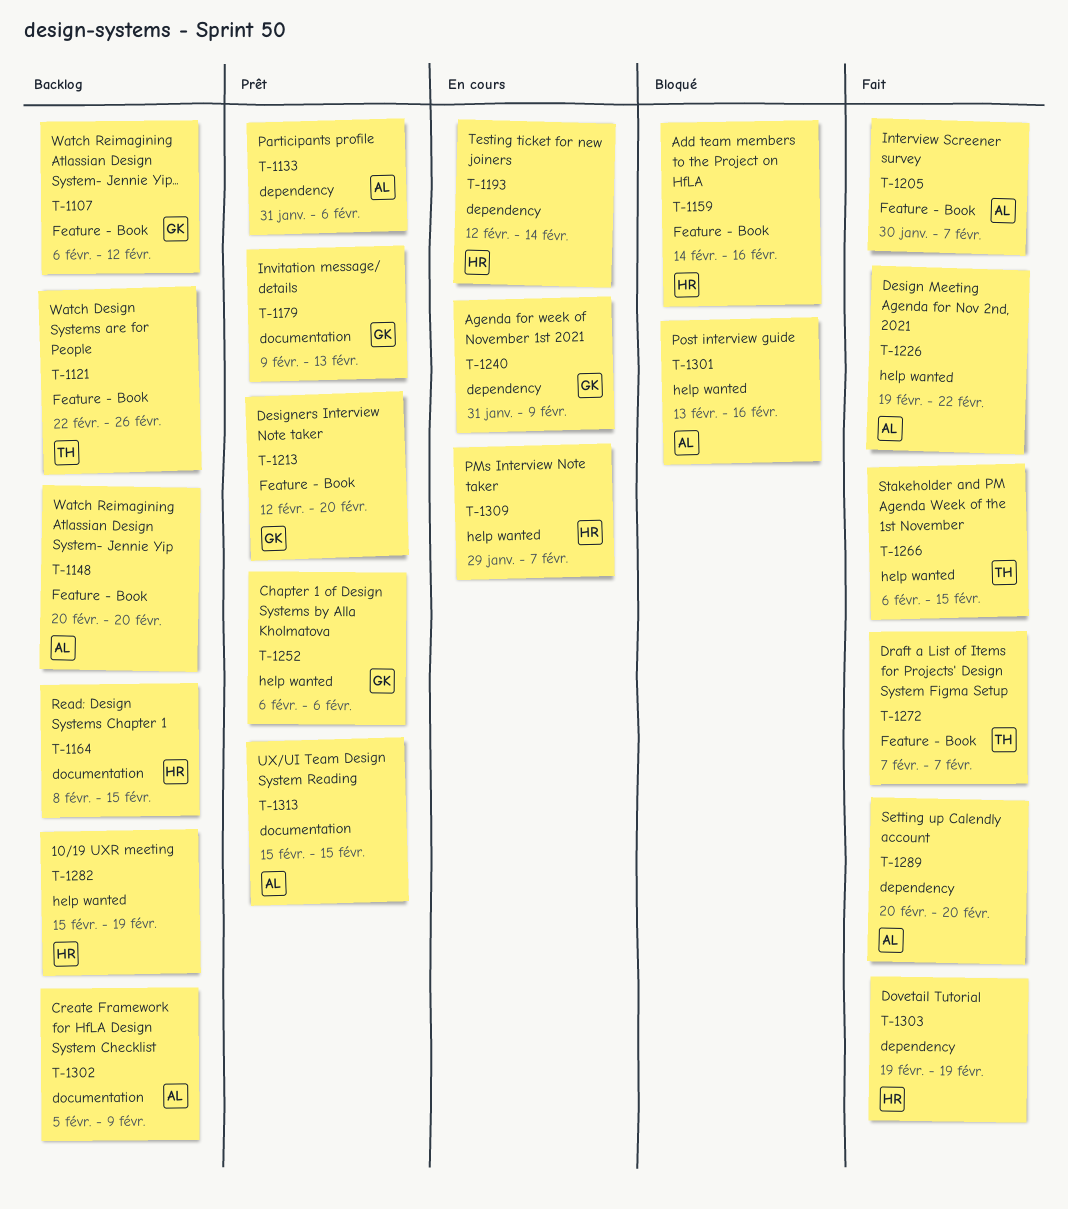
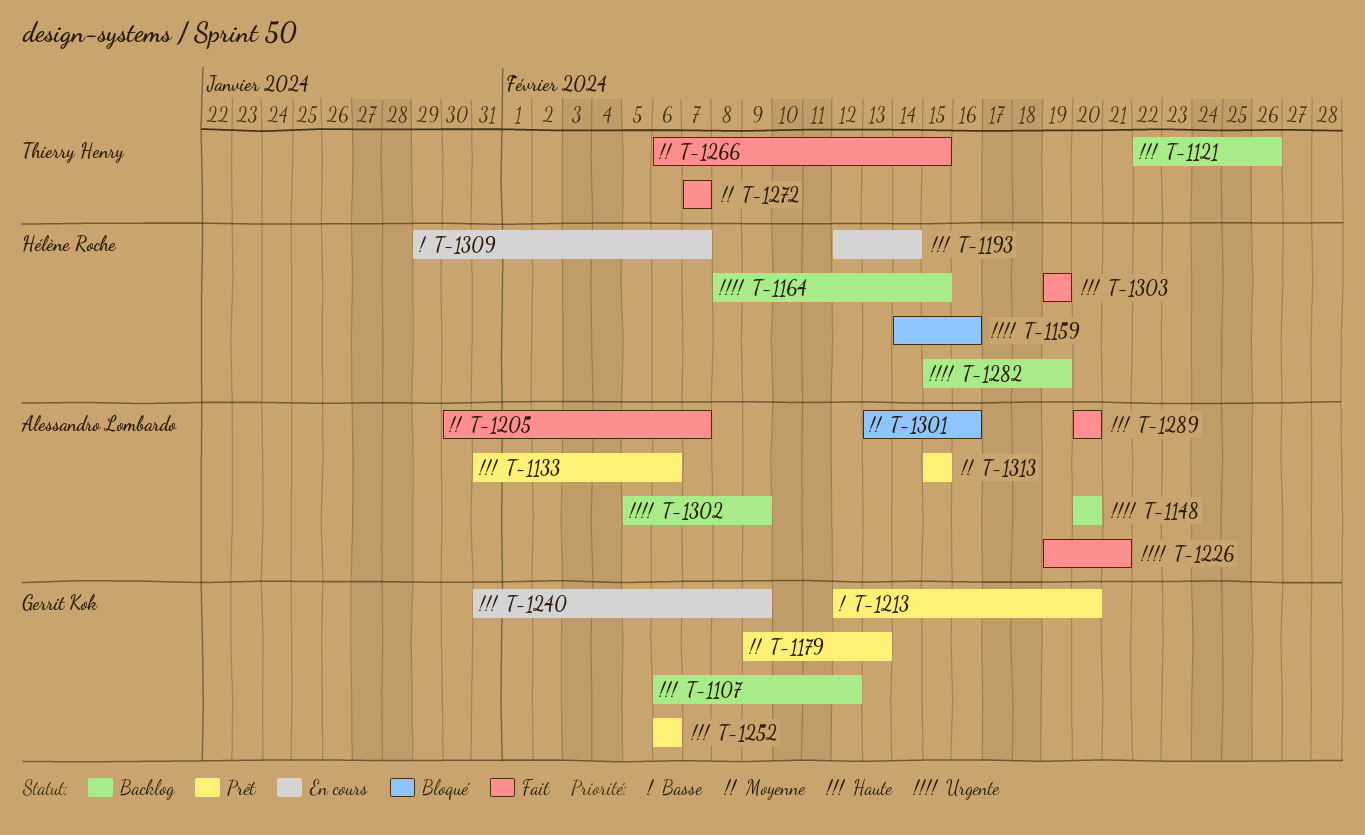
T-1226, due: Feb 22 -> Feb 21

